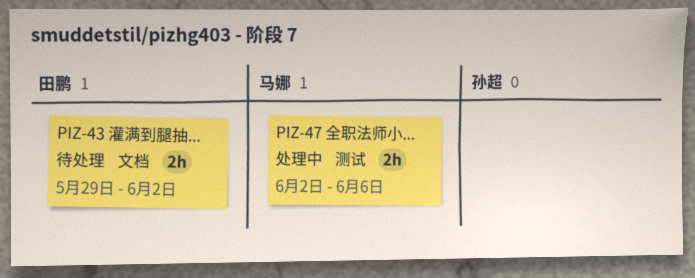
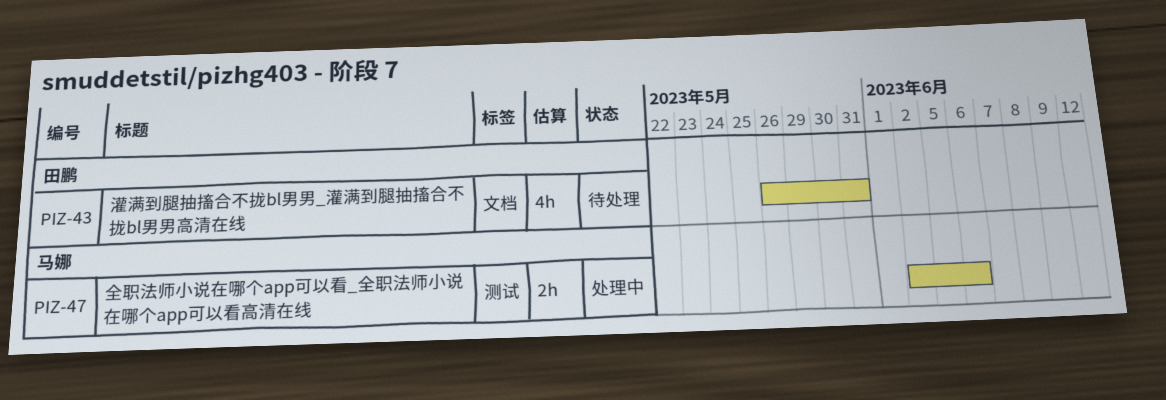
PIZ-43, estimate: 2h -> 4h
PIZ-43, start: May 29 -> May 26
PIZ-43, due: Jun 2 -> May 31

